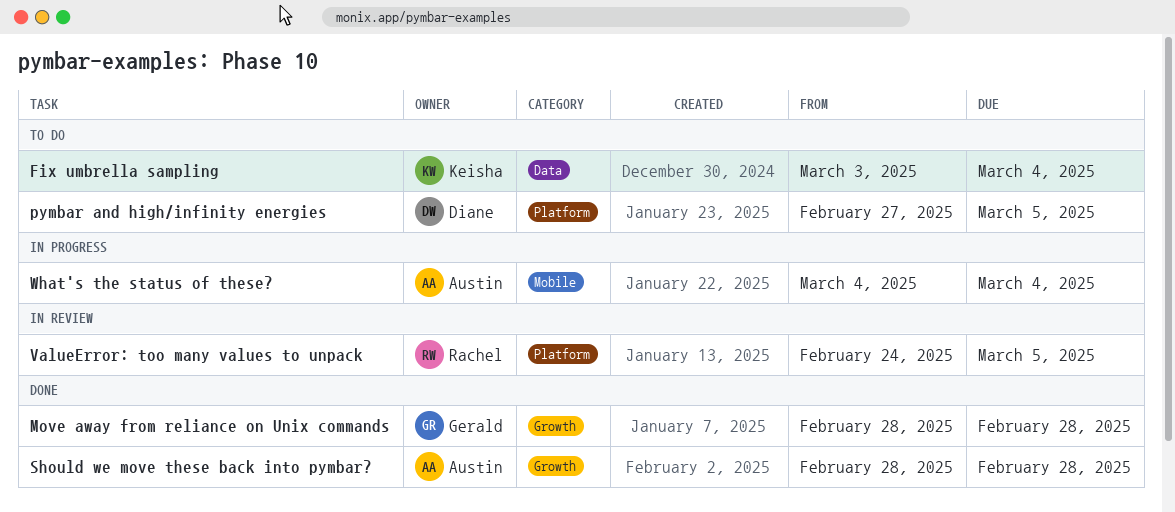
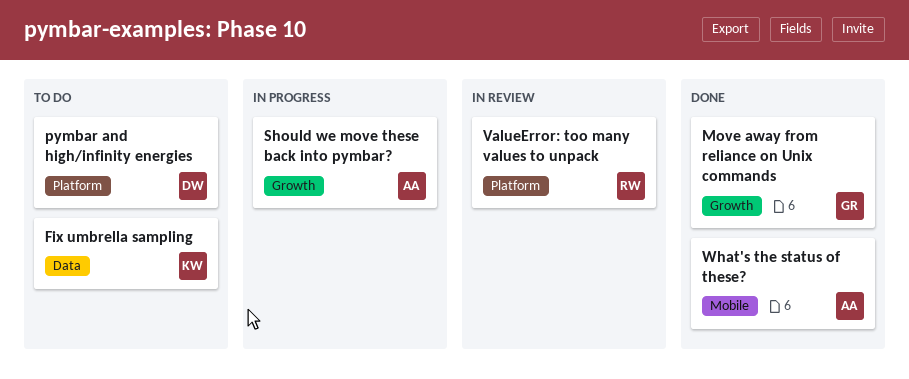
Should we move these back into pymbar?, status: Done -> In progress
What's the status of these?, status: In progress -> Done

